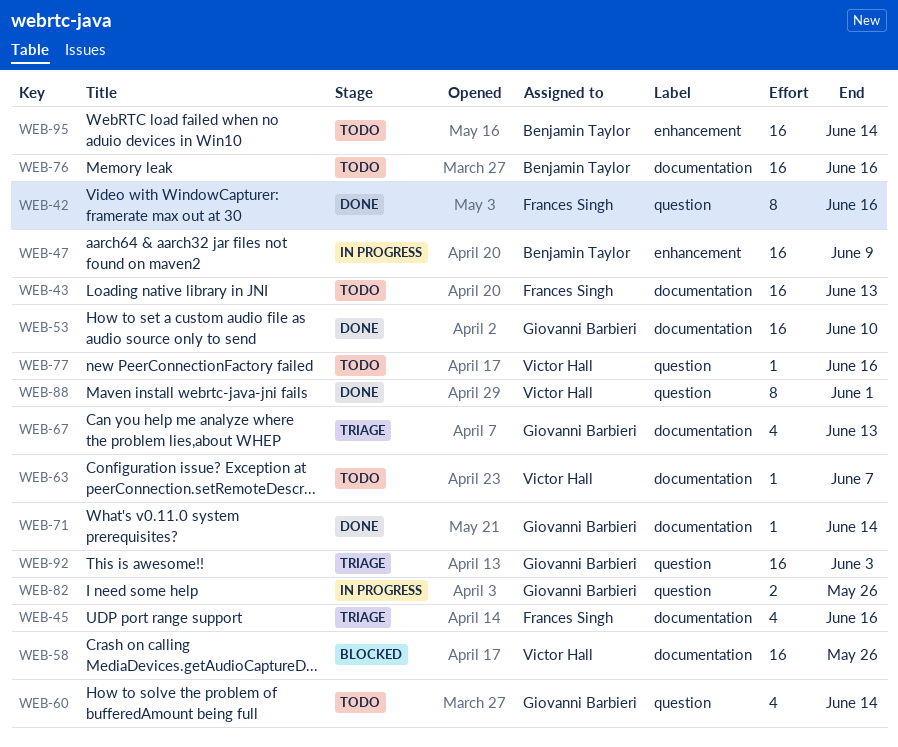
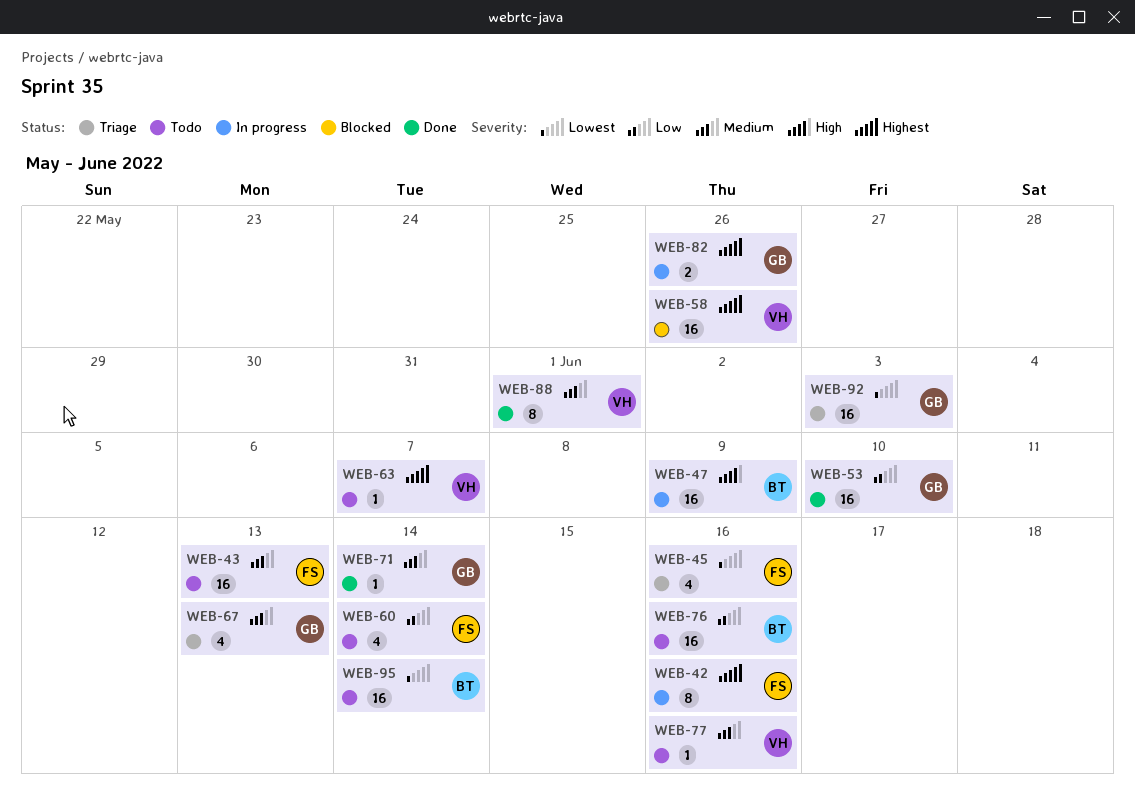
WEB-42, status: Done -> In progress
WEB-60, owner: Giovanni Barbieri -> Frances Singh

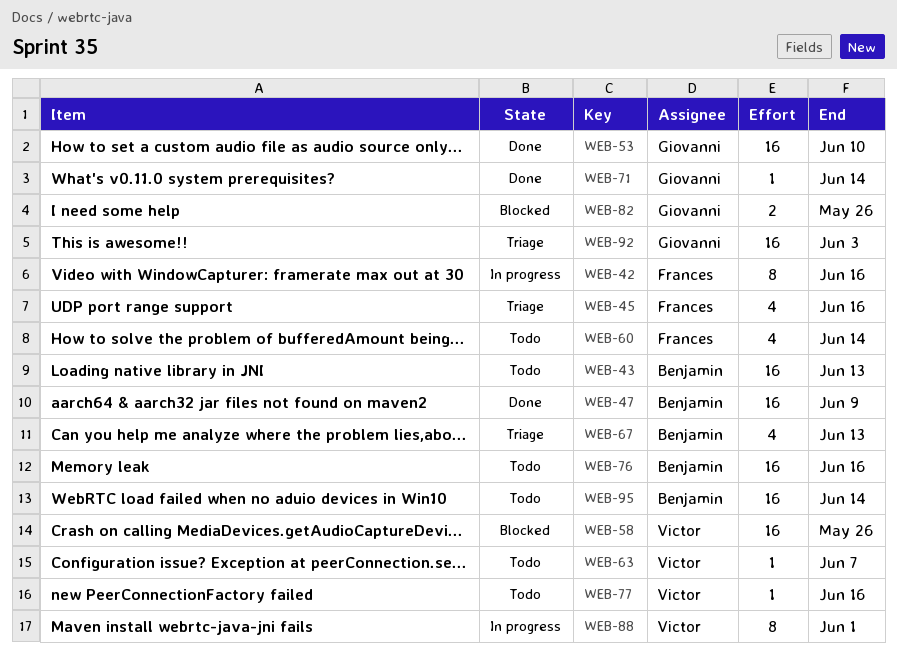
WEB-43, owner: Frances -> Benjamin
WEB-47, status: In progress -> Done
WEB-67, owner: Giovanni -> Benjamin
WEB-82, status: In progress -> Blocked
WEB-88, status: Done -> In progress

